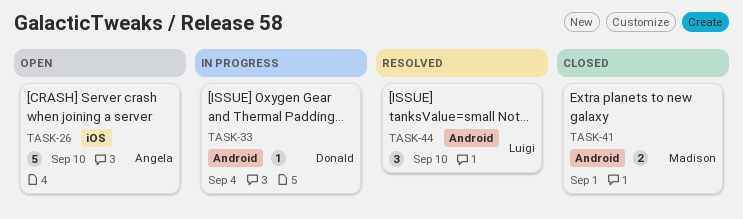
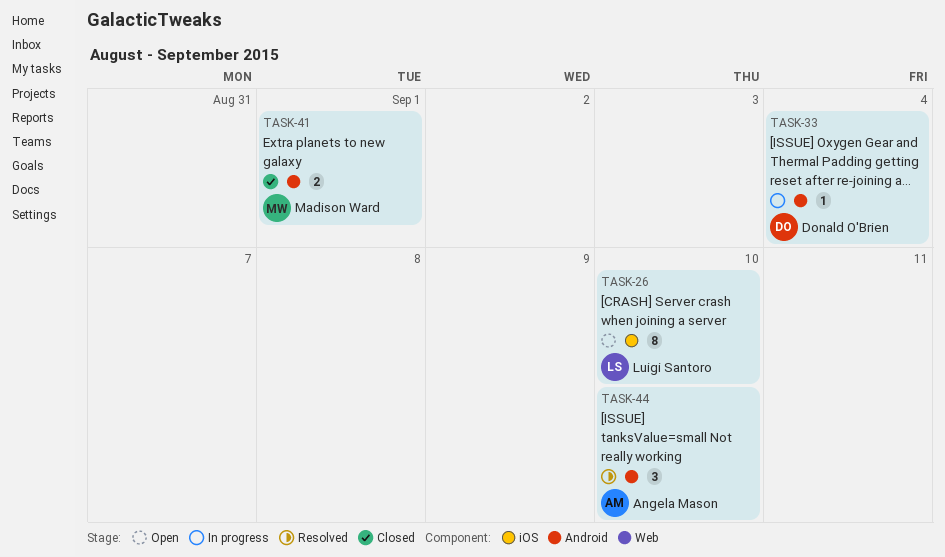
TASK-26, owner: Angela Mason -> Luigi Santoro
TASK-26, estimate: 5 -> 8
TASK-44, owner: Luigi Santoro -> Angela Mason

